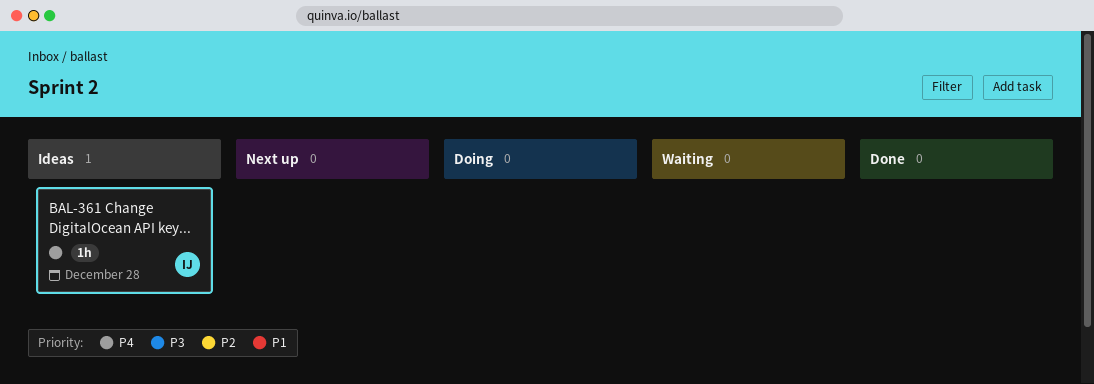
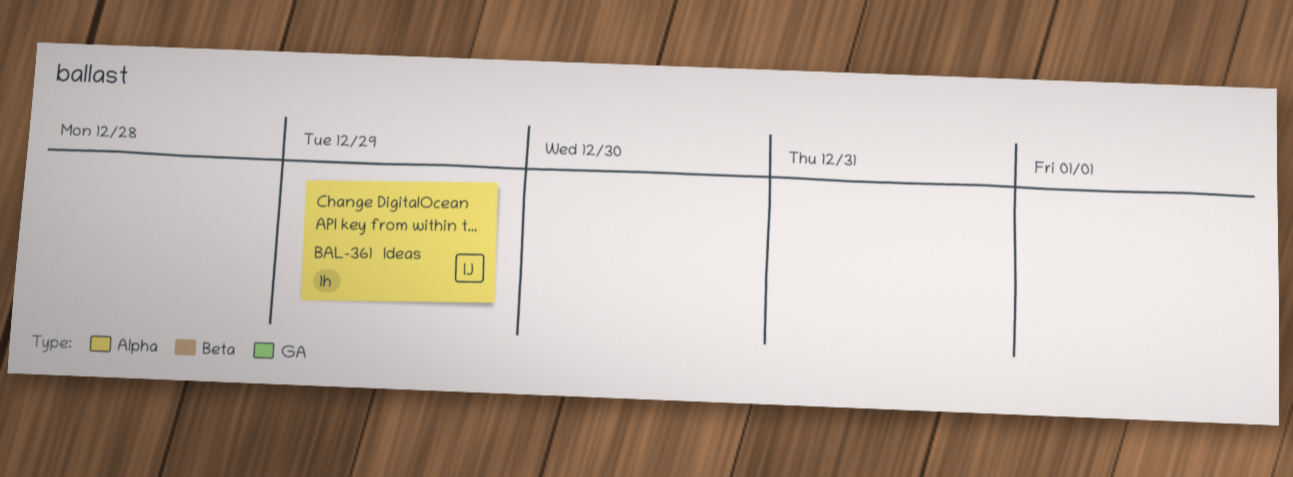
BAL-361, due: Dec 28 -> Dec 29

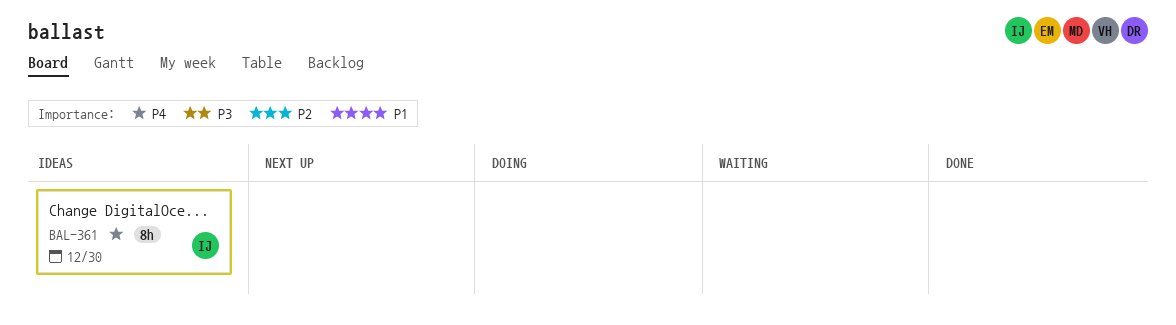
BAL-361, estimate: 1h -> 8h
BAL-361, due: Dec 29 -> Dec 30

